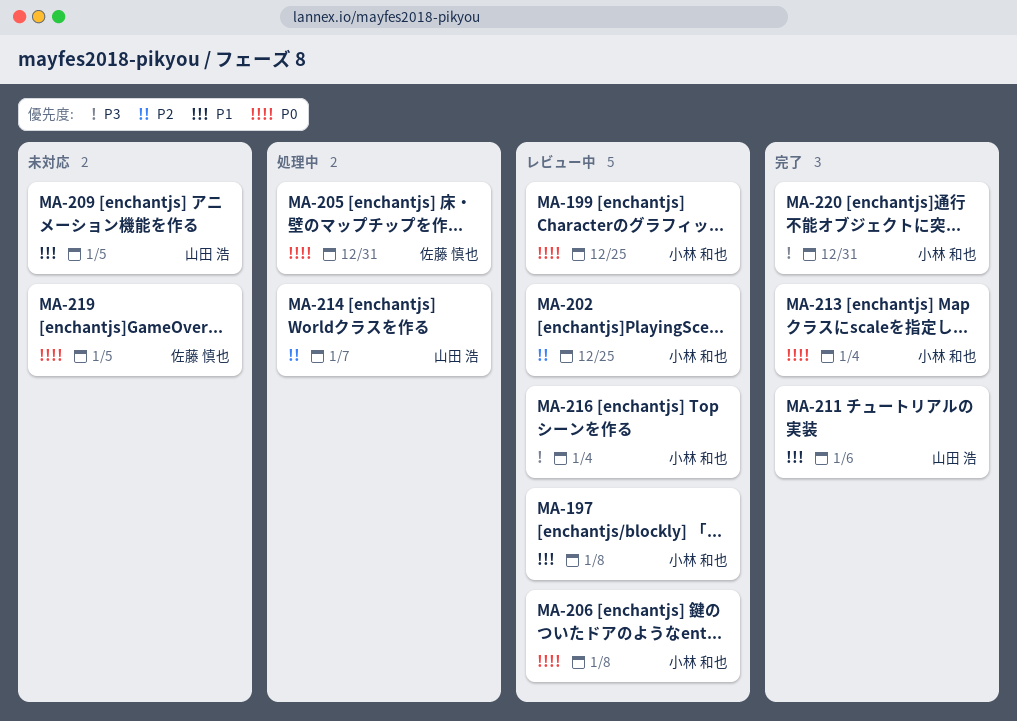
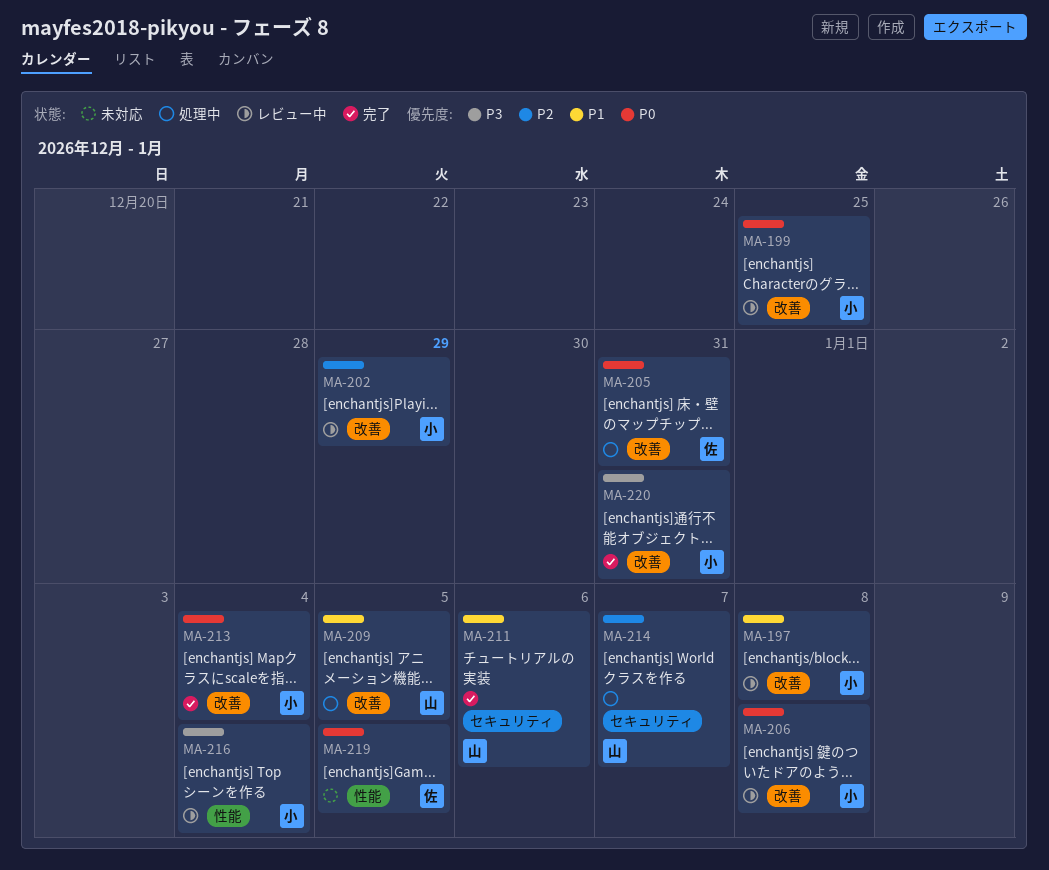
MA-202, due: Dec 25 -> Dec 29
MA-209, status: 未対応 -> 処理中

